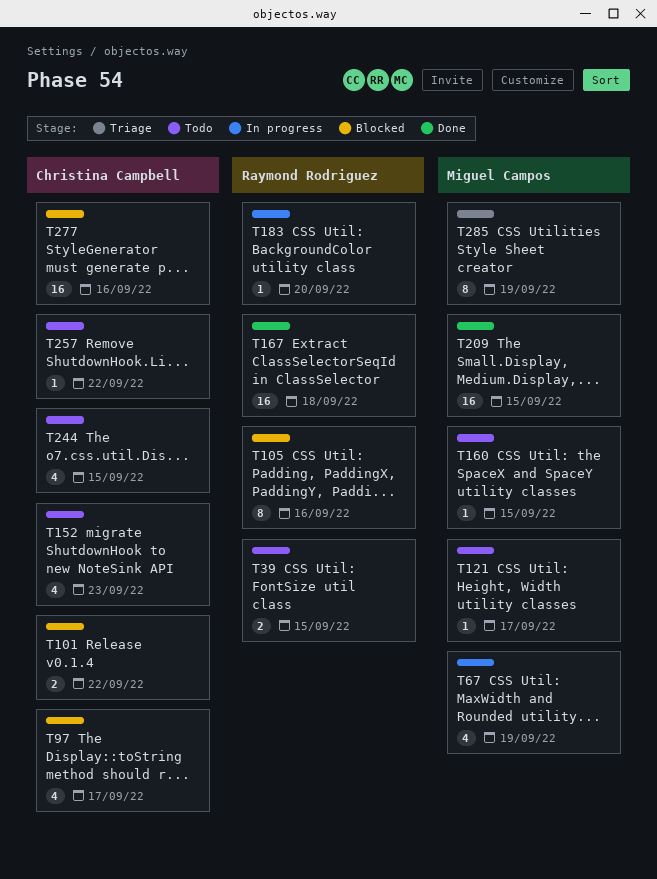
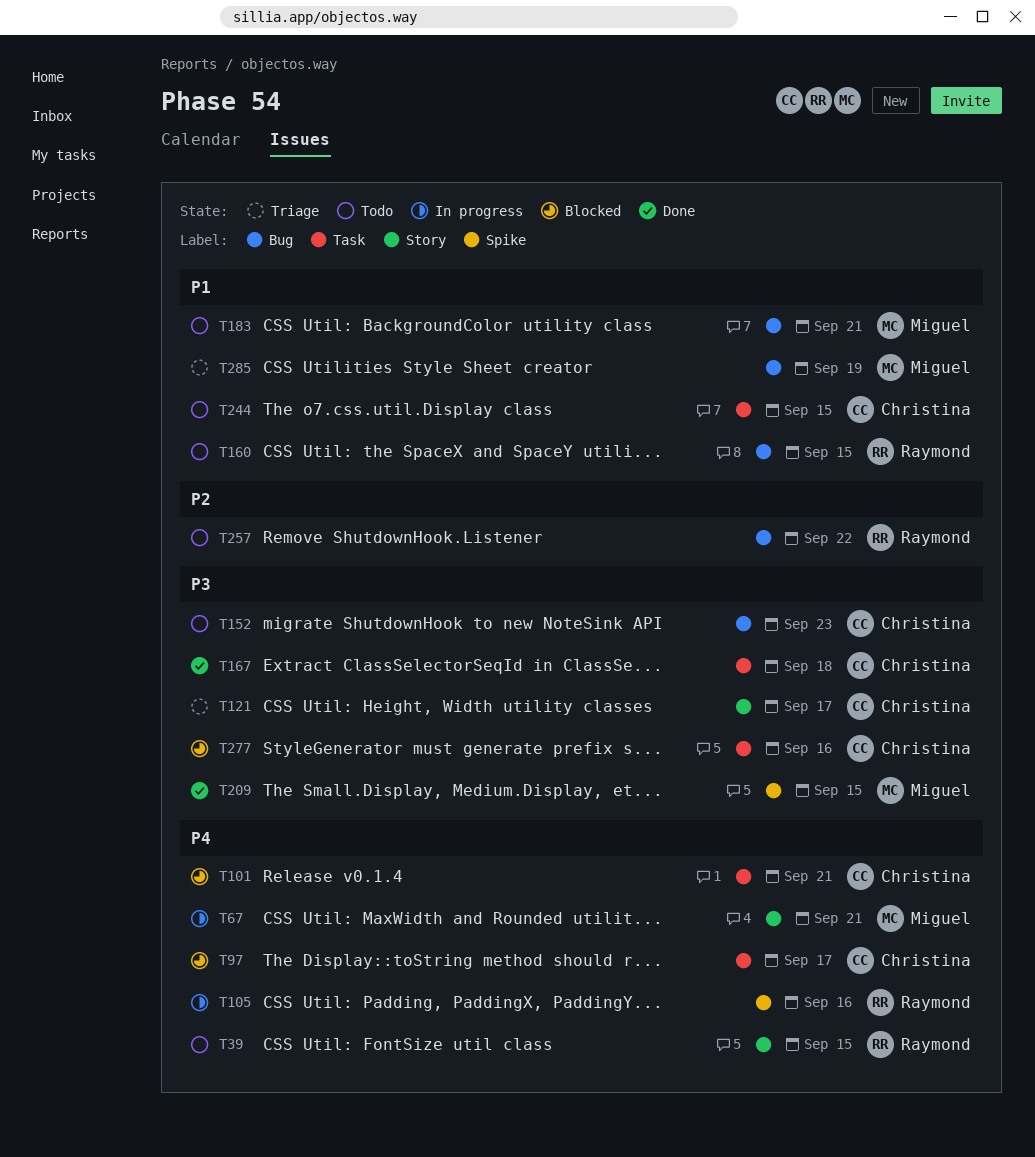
T67, due: Sep 19 -> Sep 21
T101, due: Sep 22 -> Sep 21
T105, status: Blocked -> In progress
T121, status: Todo -> Triage
T121, owner: Miguel Campos -> Christina Campbell
T160, owner: Miguel Campos -> Raymond Rodriguez
T167, owner: Raymond Rodriguez -> Christina Campbell
T183, status: In progress -> Todo
T183, owner: Raymond Rodriguez -> Miguel Campos
T183, due: Sep 20 -> Sep 21
T257, owner: Christina Campbell -> Raymond Rodriguez

